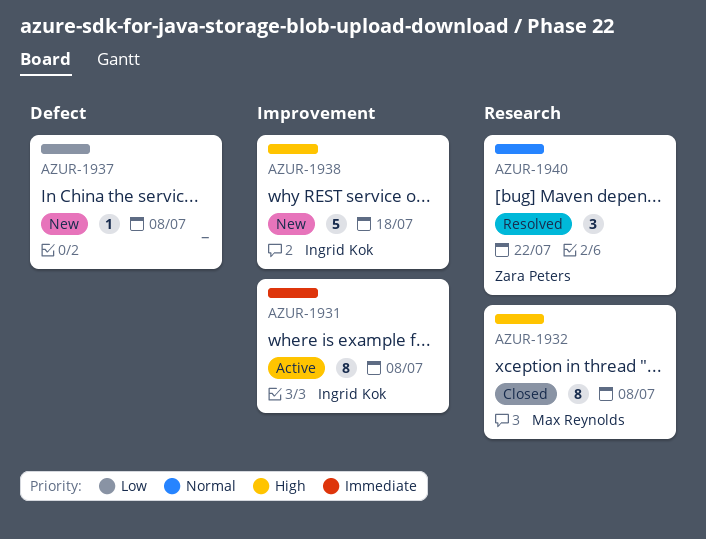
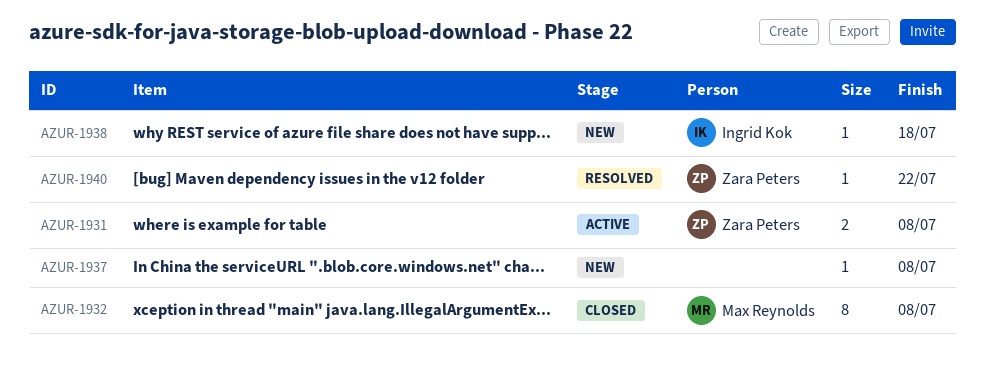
AZUR-1931, owner: Ingrid Kok -> Zara Peters
AZUR-1931, estimate: 8 -> 2
AZUR-1938, estimate: 5 -> 1
AZUR-1940, estimate: 3 -> 1

